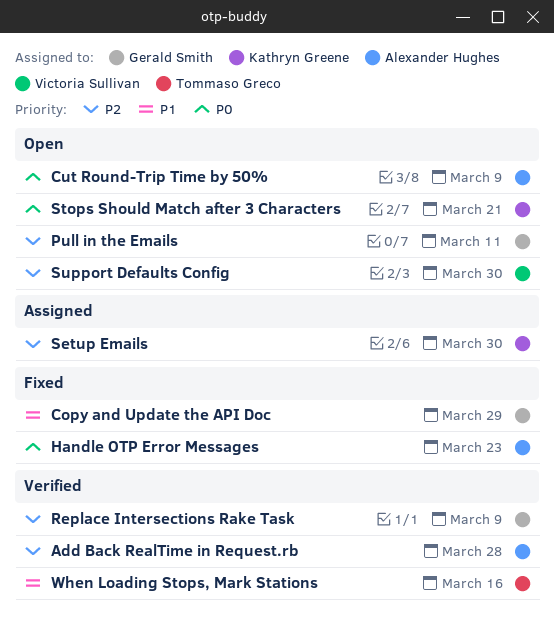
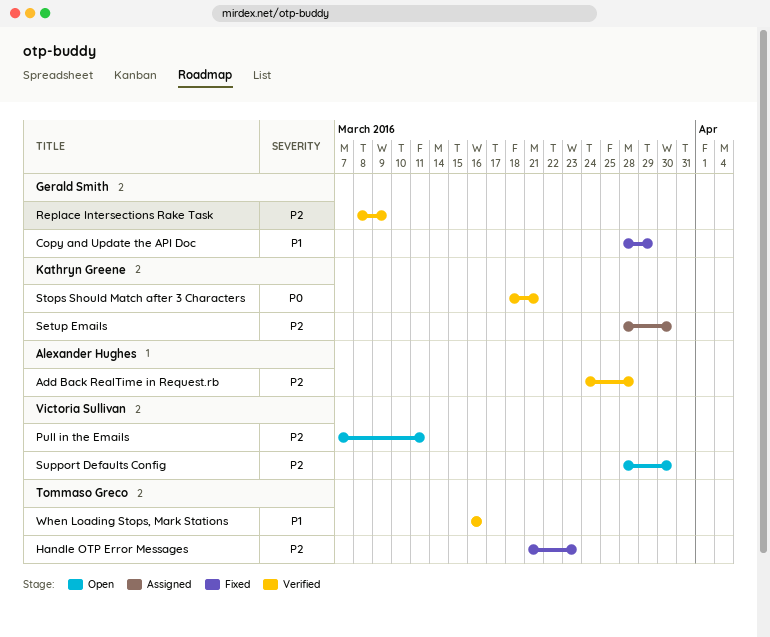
Cut Round-Trip Time by 50%: present -> none
Handle OTP Error Messages, owner: Alexander Hughes -> Tommaso Greco
Handle OTP Error Messages, priority: P0 -> P2
Pull in the Emails, owner: Gerald Smith -> Victoria Sullivan
Stops Should Match after 3 Characters, status: Open -> Verified

